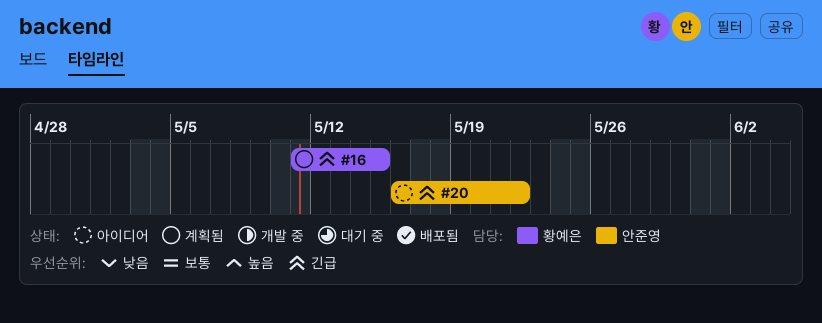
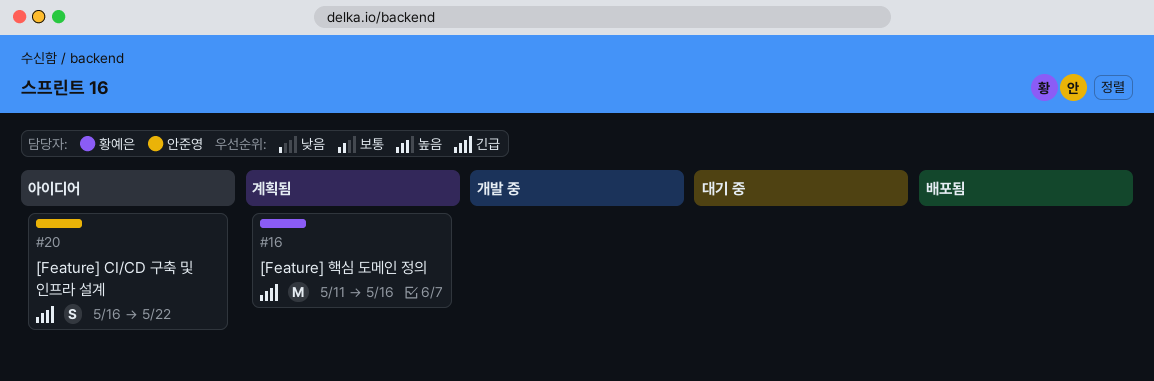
#16, due: May 15 -> May 16

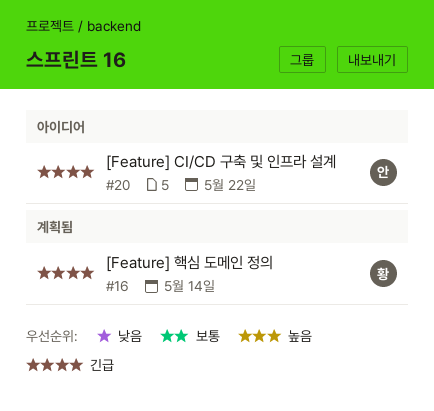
#16, due: May 16 -> May 14

